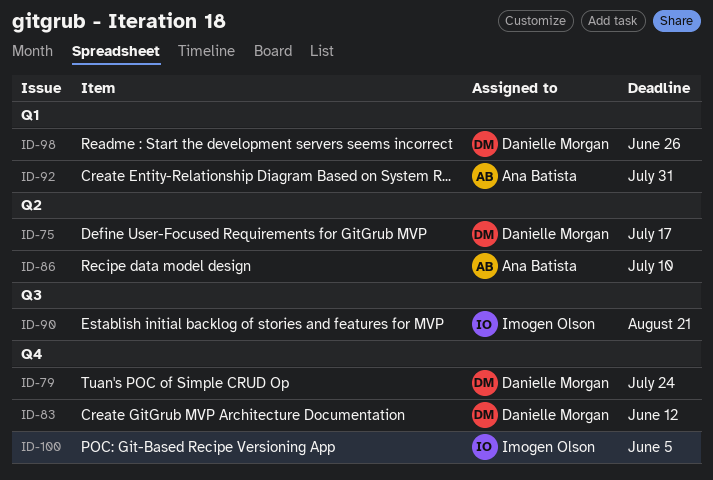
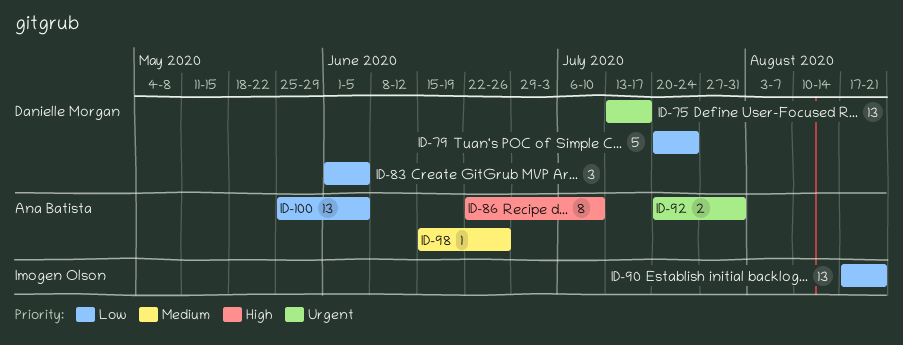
ID-83, due: Jun 12 -> Jun 5
ID-98, owner: Danielle Morgan -> Ana Batista
ID-100, owner: Imogen Olson -> Ana Batista

